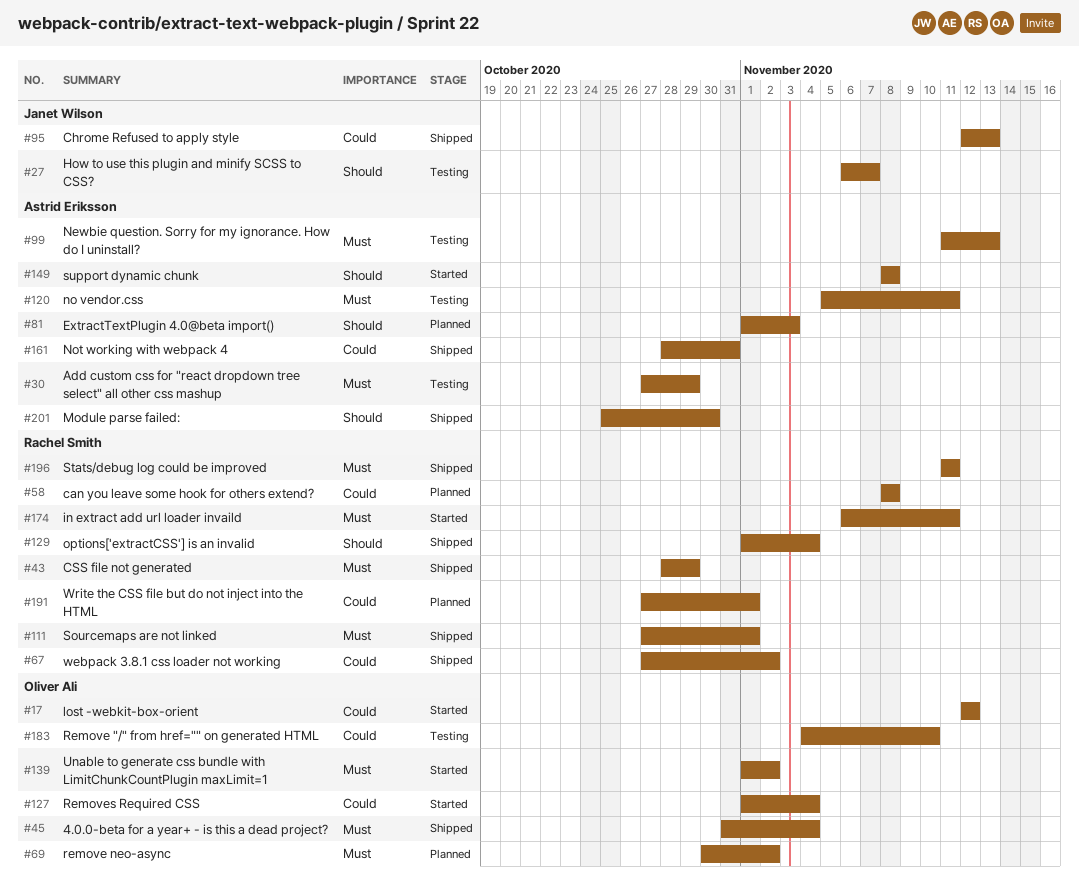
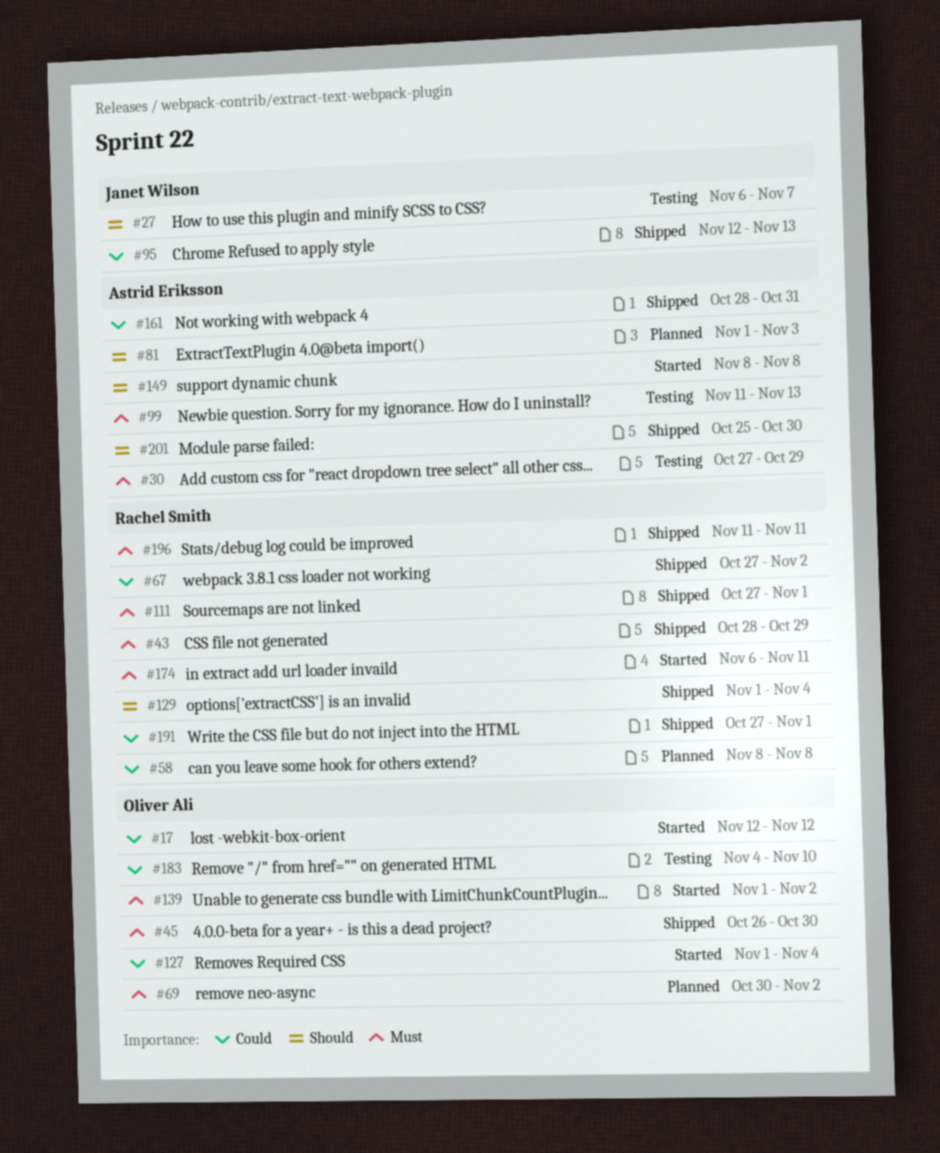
#45, start: Oct 31 -> Oct 26
#45, due: Nov 4 -> Oct 30
#120: present -> none
#191, status: Planned -> Shipped

